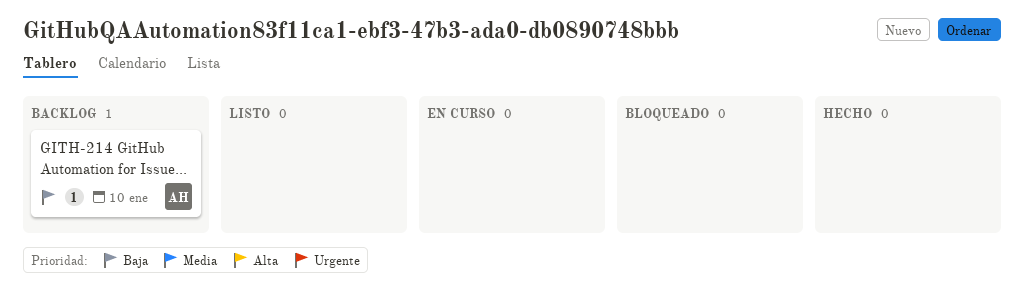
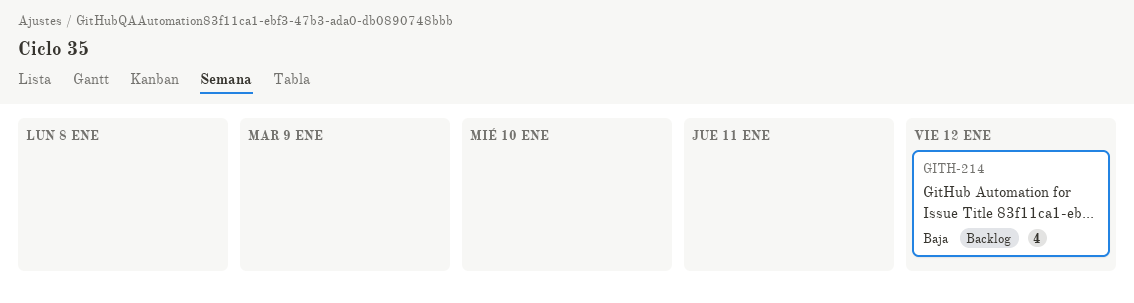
GITH-214, estimate: 1 -> 4
GITH-214, due: Jan 10 -> Jan 12

